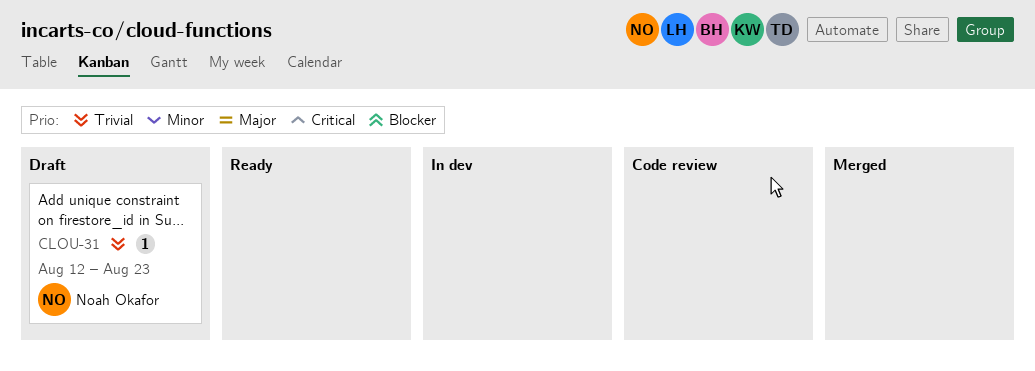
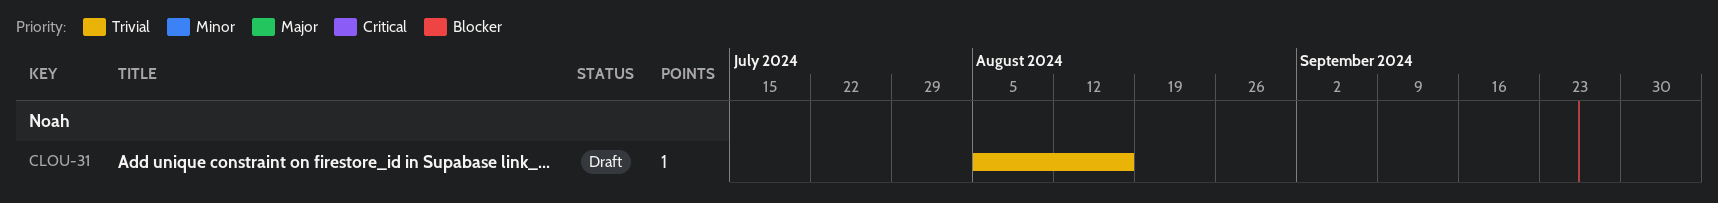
CLOU-31, start: Aug 12 -> Aug 5
CLOU-31, due: Aug 23 -> Aug 16

